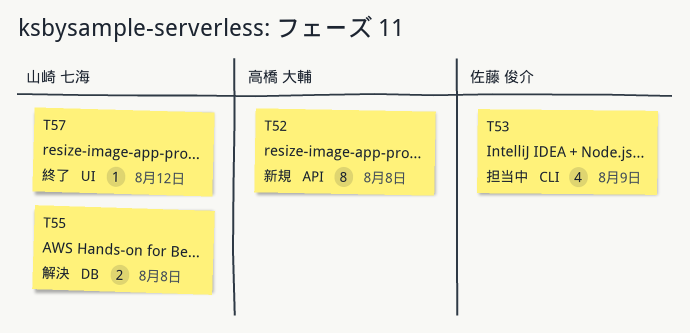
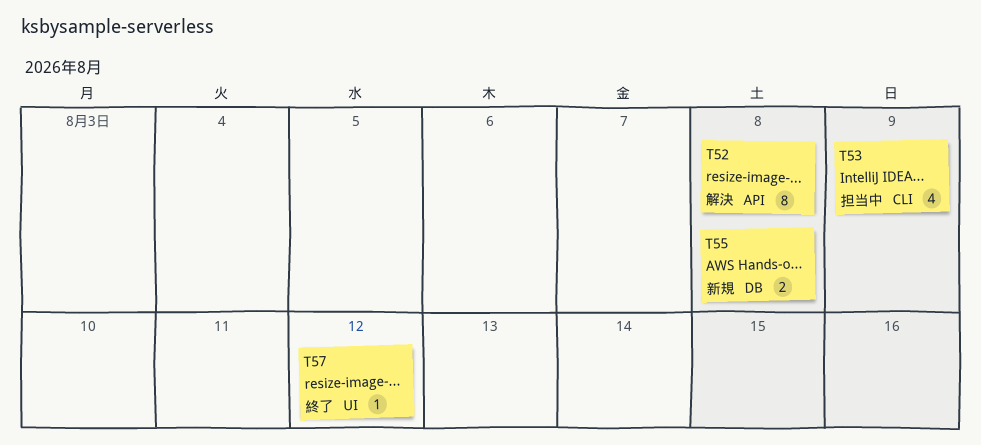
T52, status: 新規 -> 解決
T55, status: 解決 -> 新規

